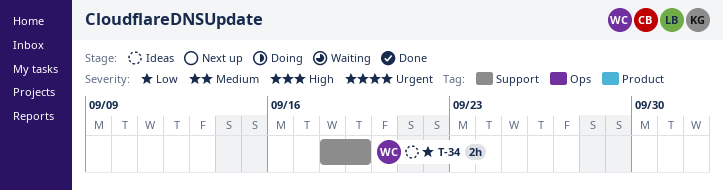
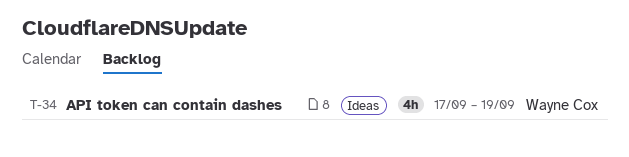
T-34, estimate: 2h -> 4h
T-34, start: Sep 18 -> Sep 17

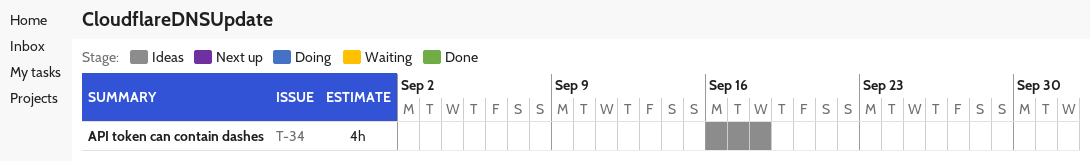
T-34, start: Sep 17 -> Sep 16
T-34, due: Sep 19 -> Sep 18

